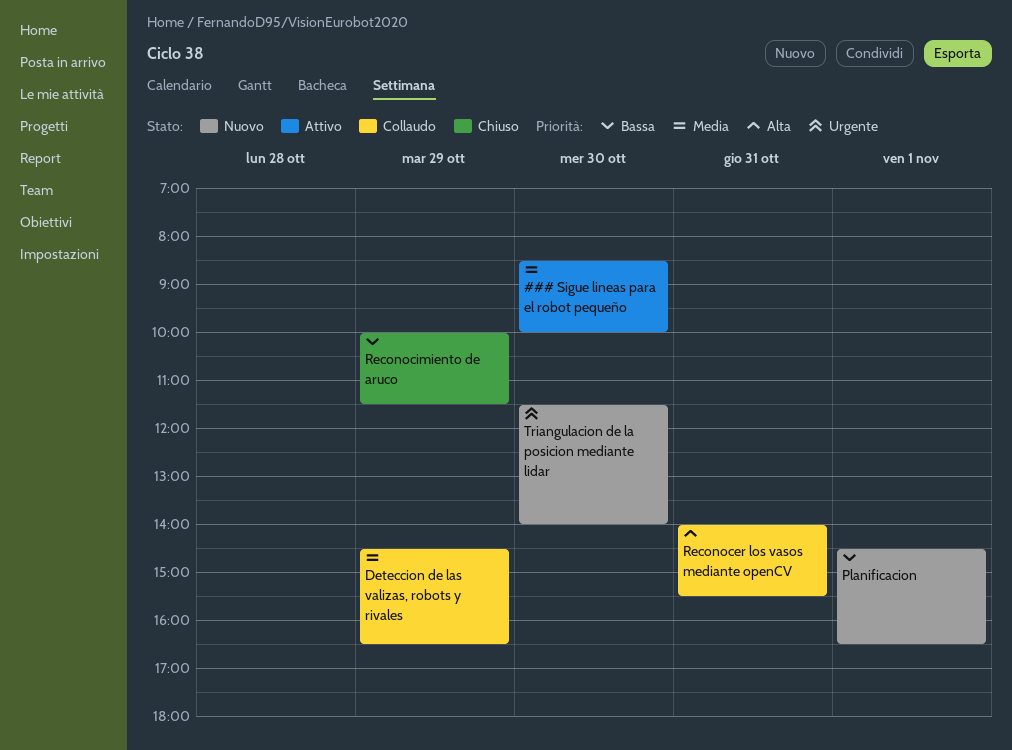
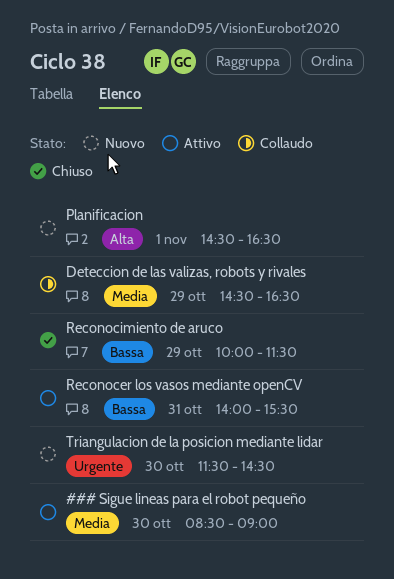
### Sigue lineas para el robot pequeño, ends: 10:00 -> 09:00
Planificacion, priority: Bassa -> Alta
Reconocer los vasos mediante openCV, status: Collaudo -> Attivo
Reconocer los vasos mediante openCV, priority: Alta -> Bassa
Triangulacion de la posicion mediante lidar, ends: 14:00 -> 14:30

